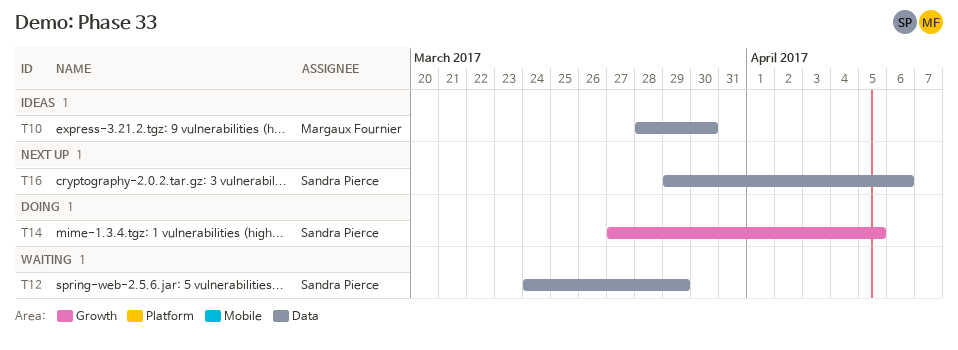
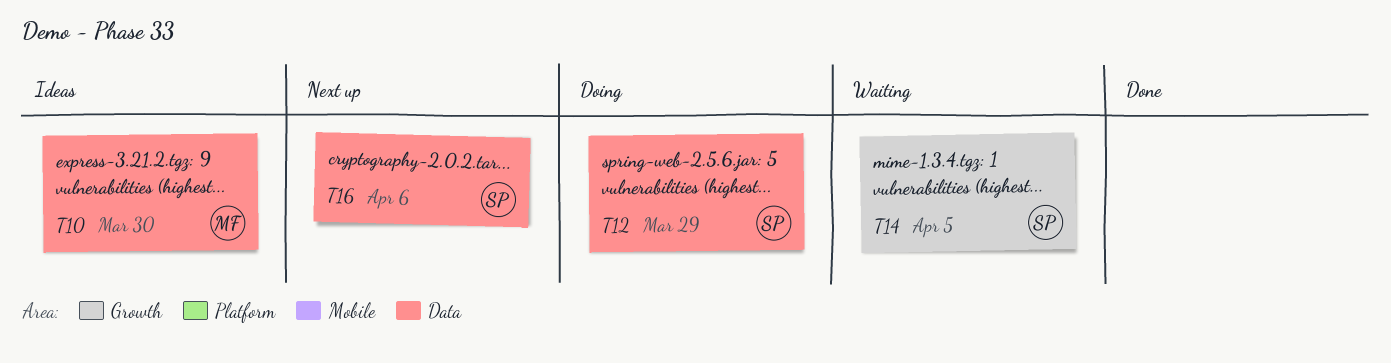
T12, status: Waiting -> Doing
T14, status: Doing -> Waiting

